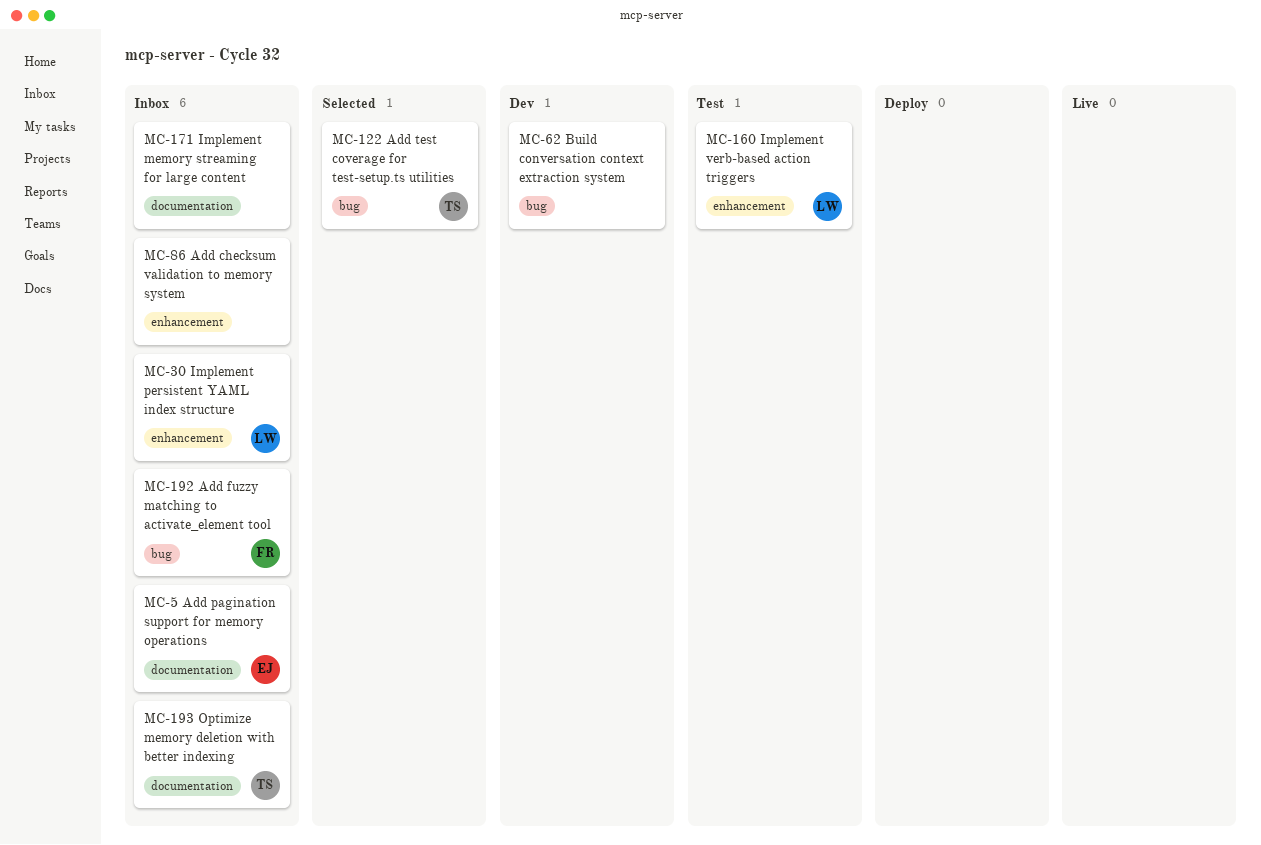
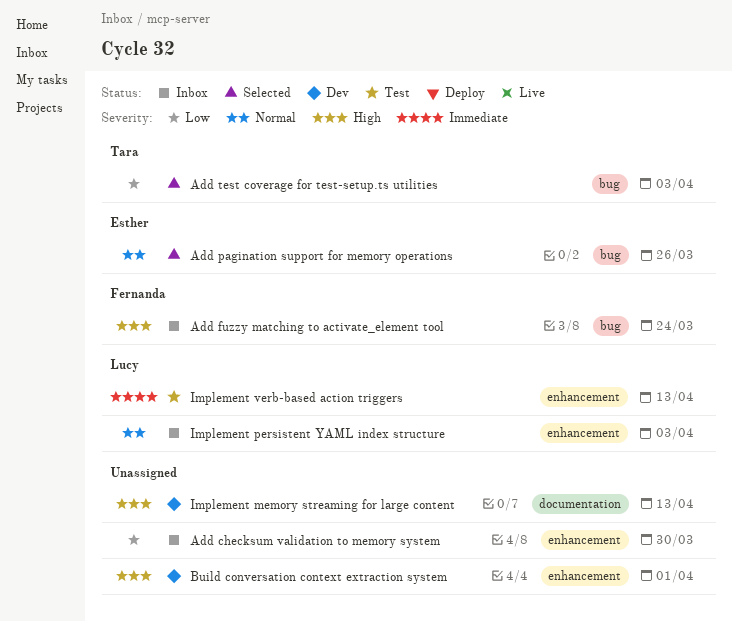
Add pagination support for memory operations, status: Inbox -> Selected
Add pagination support for memory operations, label: documentation -> bug
Build conversation context extraction system, label: bug -> enhancement
Implement memory streaming for large content, status: Inbox -> Dev
Optimize memory deletion with better indexing: present -> none

